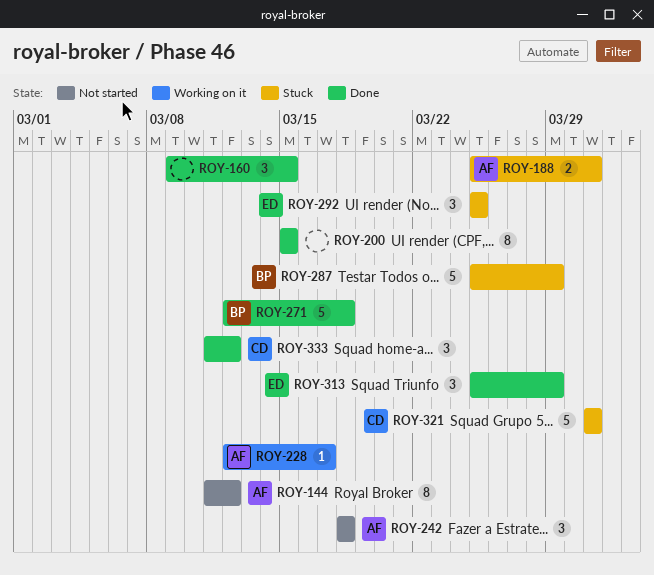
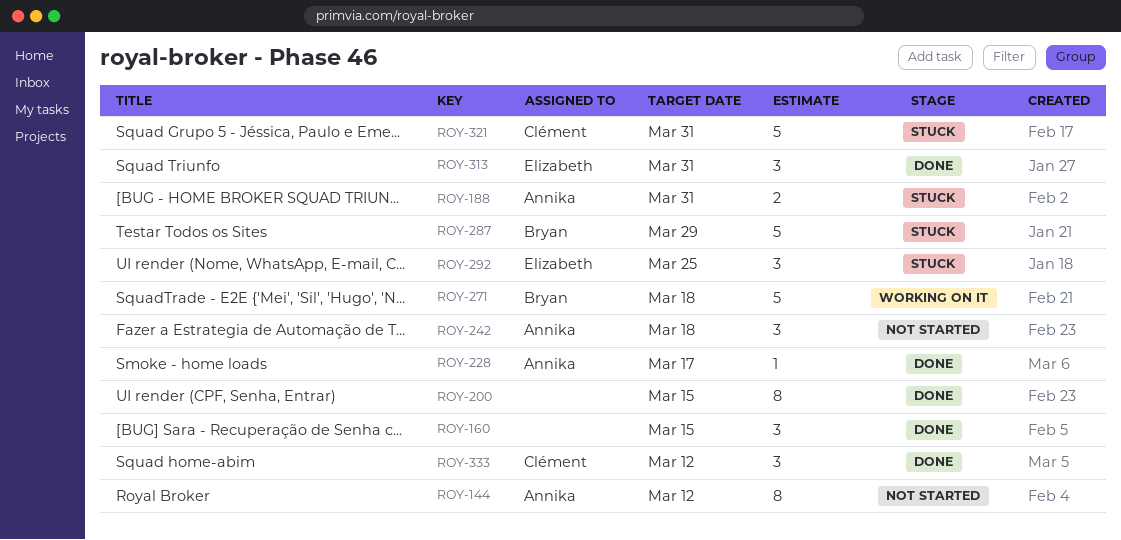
ROY-228, status: Working on it -> Done
ROY-271, status: Done -> Working on it
ROY-313, due: Mar 29 -> Mar 31

